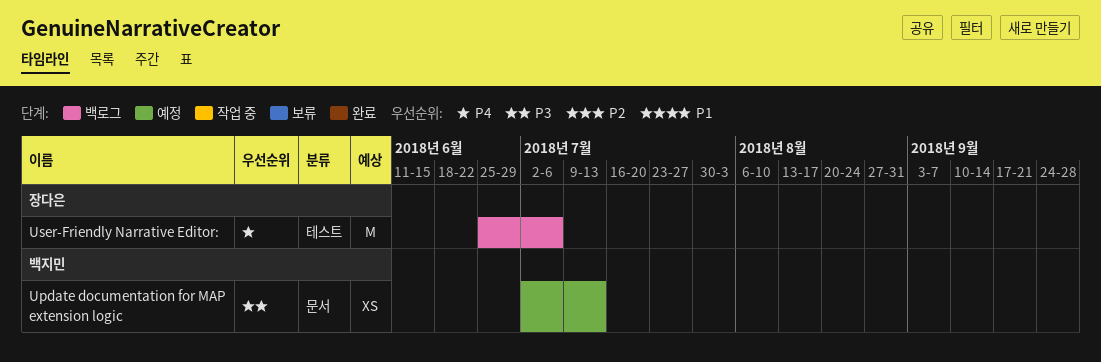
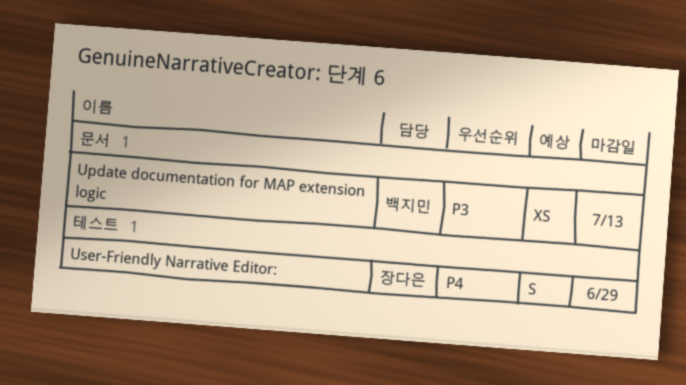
User-Friendly Narrative Editor:, estimate: M -> S
User-Friendly Narrative Editor:, due: Jul 6 -> Jun 29

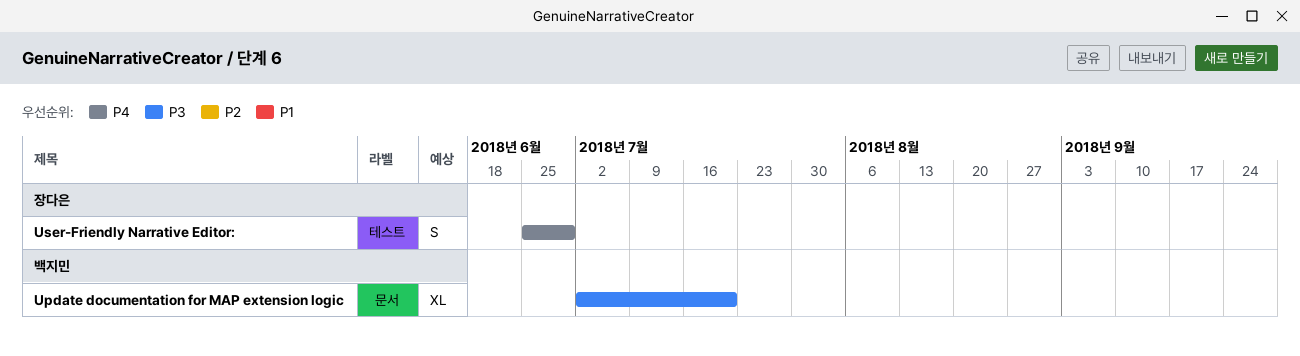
Update documentation for MAP extension logic, estimate: XS -> XL
Update documentation for MAP extension logic, due: Jul 13 -> Jul 20

